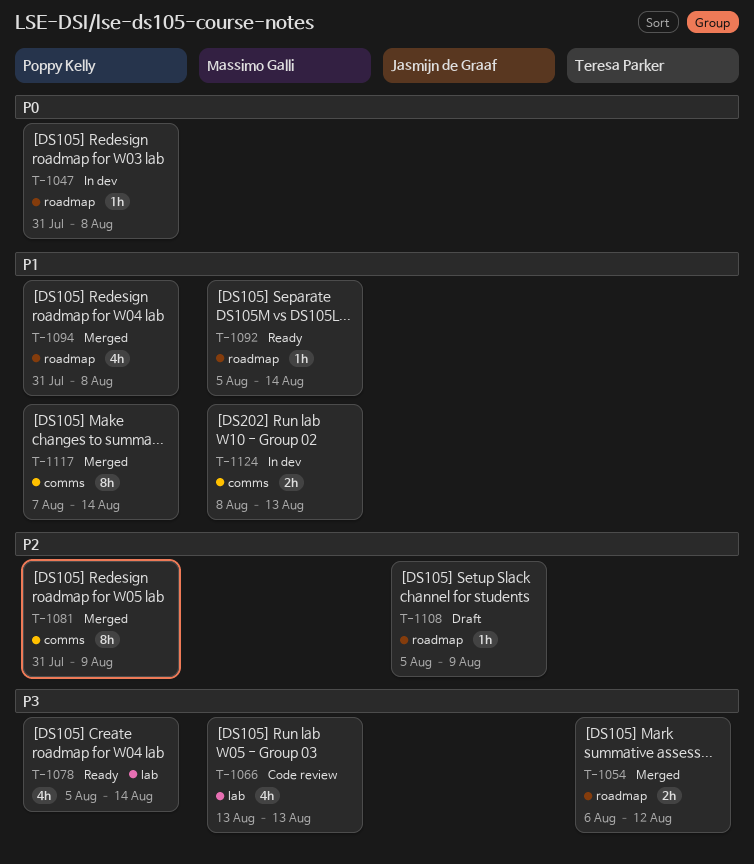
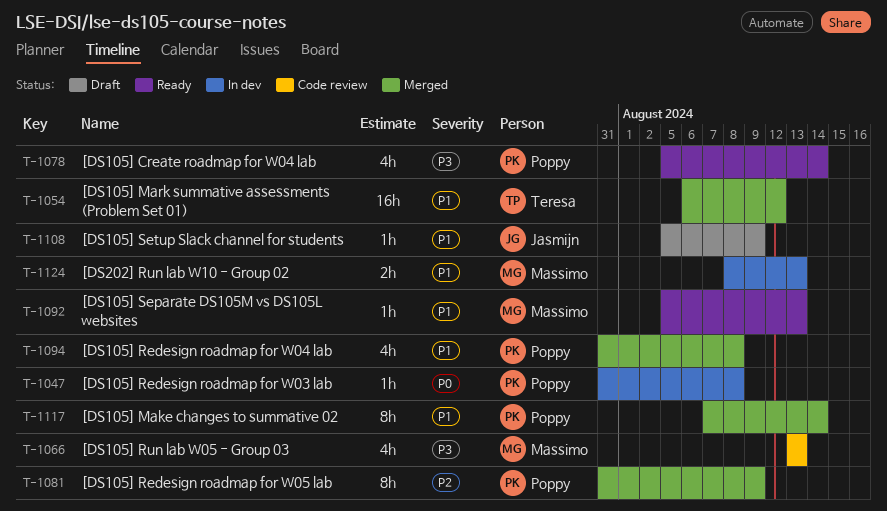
T-1054, priority: P3 -> P1
T-1054, estimate: 2h -> 16h
T-1092, due: Aug 14 -> Aug 13
T-1108, priority: P2 -> P1

